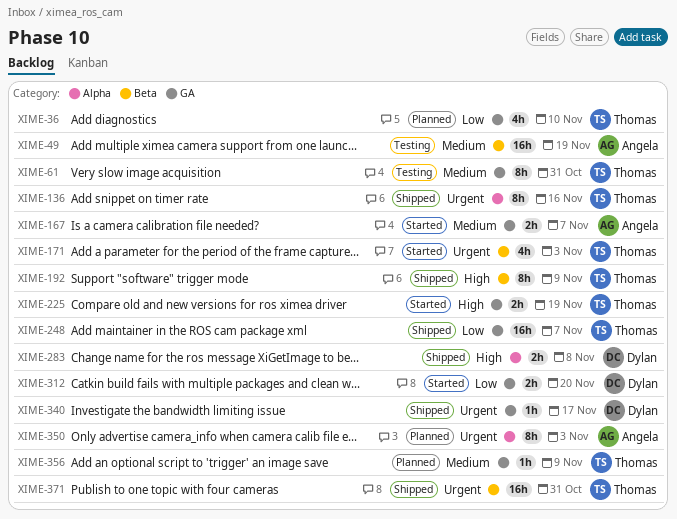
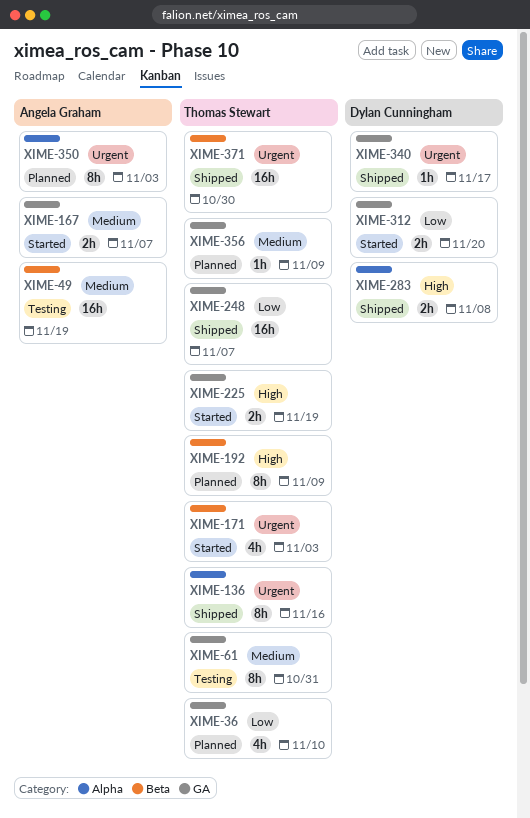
XIME-192, status: Shipped -> Planned
XIME-371, due: Oct 31 -> Oct 30

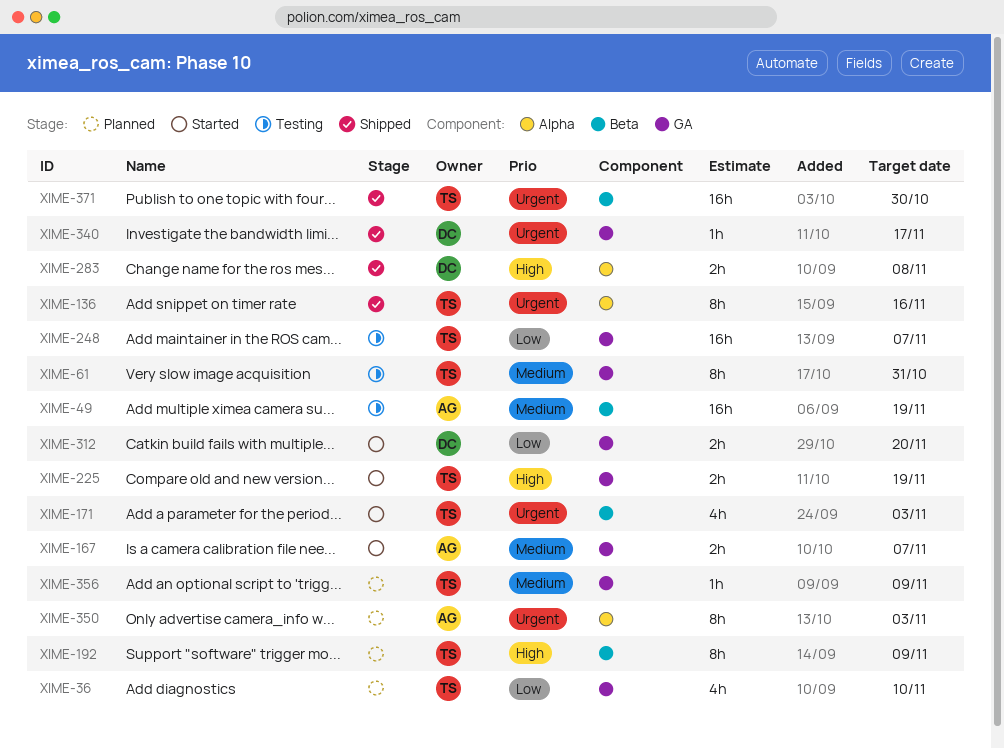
XIME-248, status: Shipped -> Testing

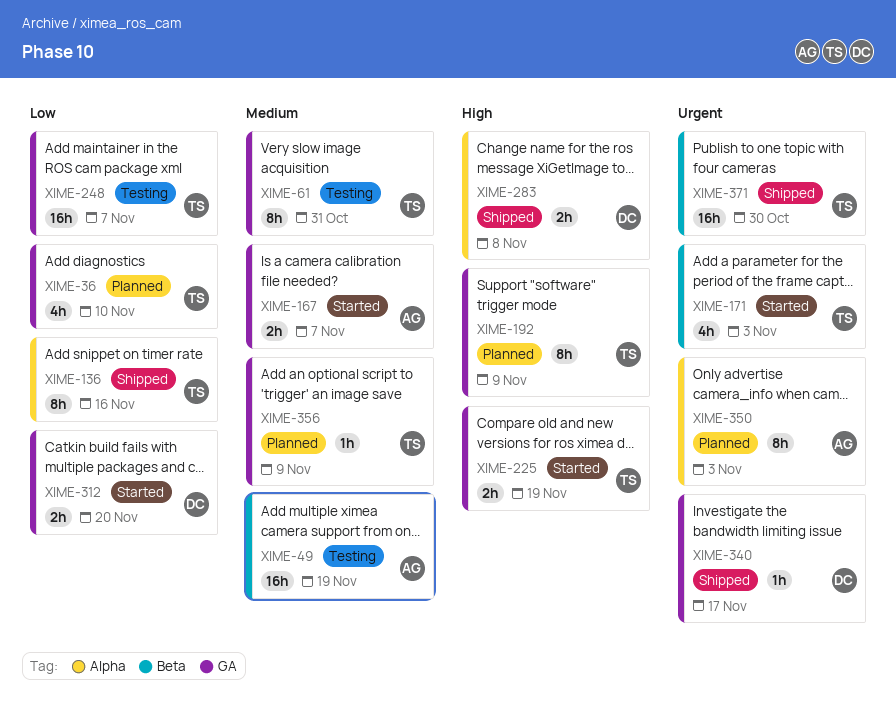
XIME-136, priority: Urgent -> Low
XIME-192, label: Beta -> GA

